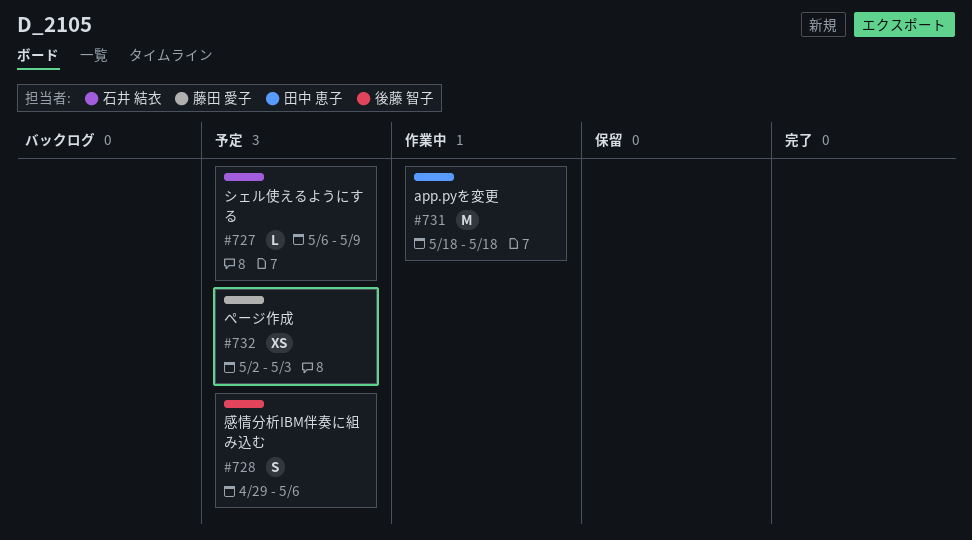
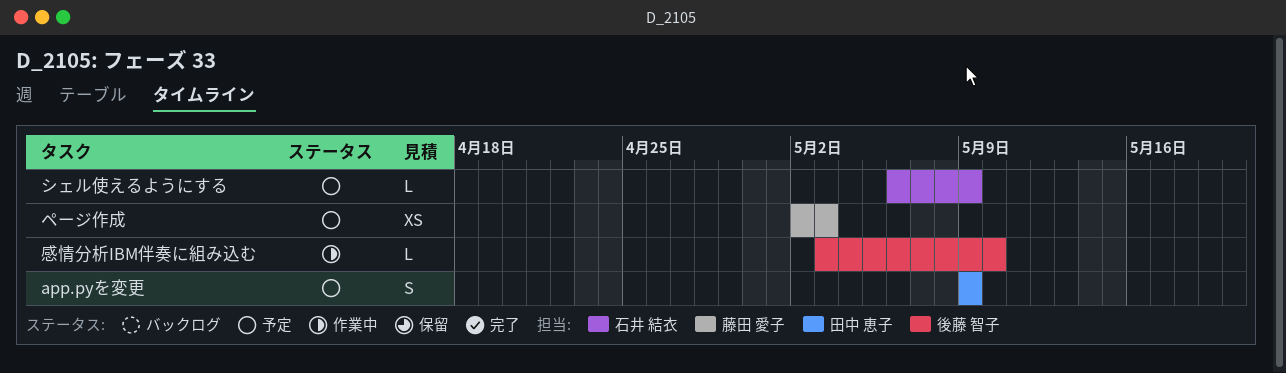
app.pyを変更, status: 作業中 -> 予定
app.pyを変更, estimate: M -> S
app.pyを変更, start: May 18 -> May 9
app.pyを変更, due: May 18 -> May 9
感情分析IBM伴奏に組み込む, status: 予定 -> 作業中
感情分析IBM伴奏に組み込む, estimate: S -> L
感情分析IBM伴奏に組み込む, start: Apr 29 -> May 3
感情分析IBM伴奏に組み込む, due: May 6 -> May 10

